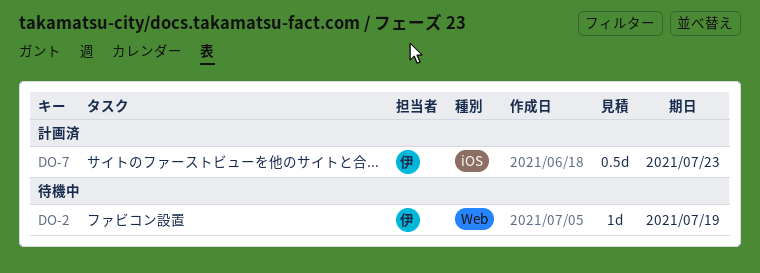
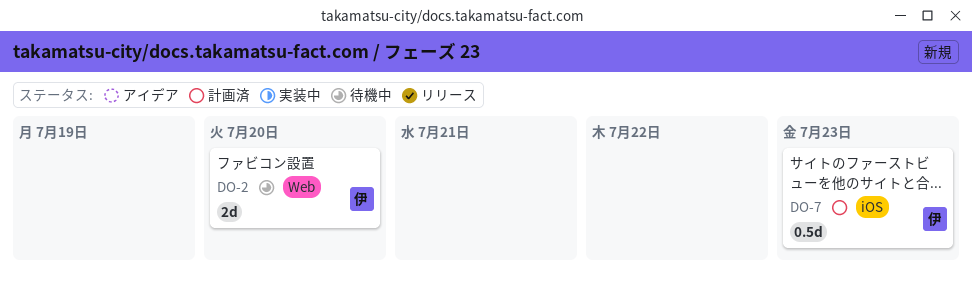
DO-2, estimate: 1d -> 2d
DO-2, due: Jul 19 -> Jul 20

